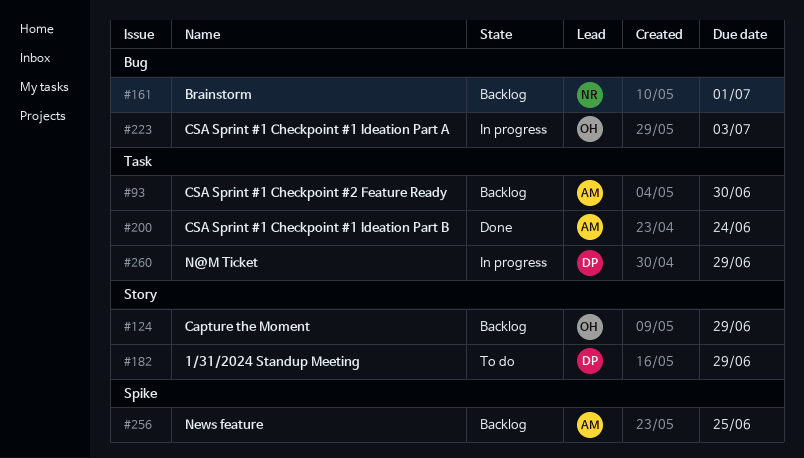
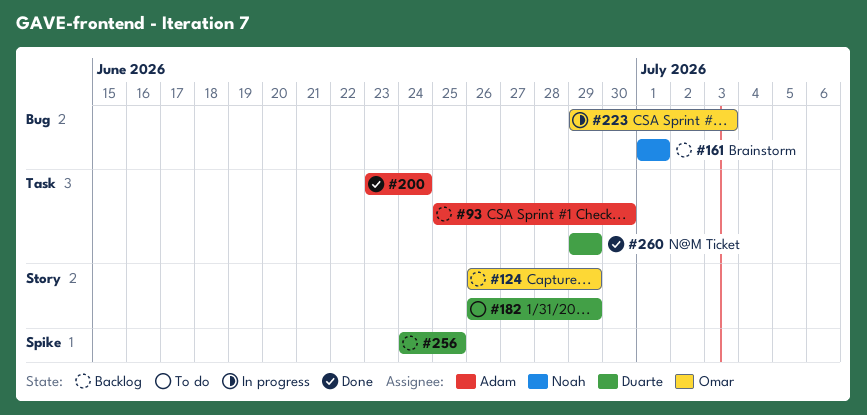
#256, owner: Adam -> Duarte
#260, status: In progress -> Done

